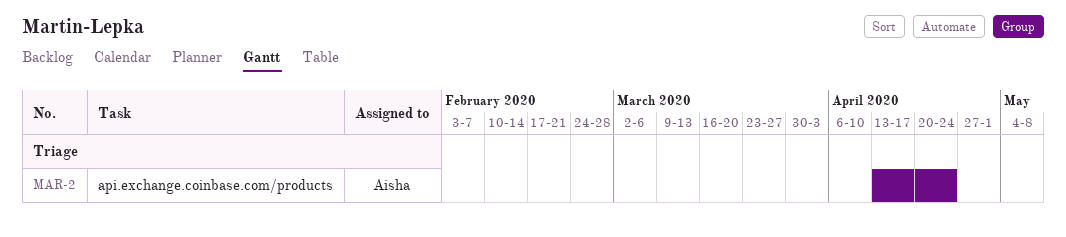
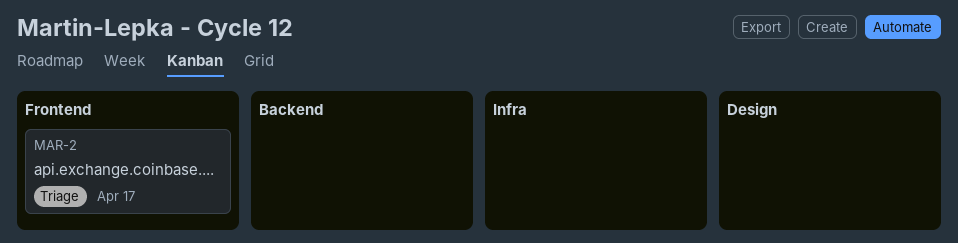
MAR-2, due: Apr 24 -> Apr 17

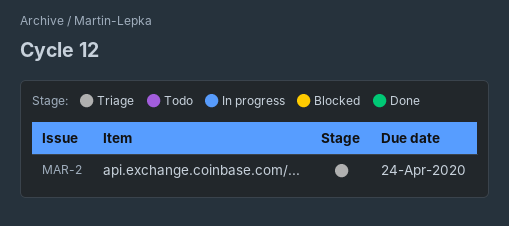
MAR-2, due: Apr 17 -> Apr 24

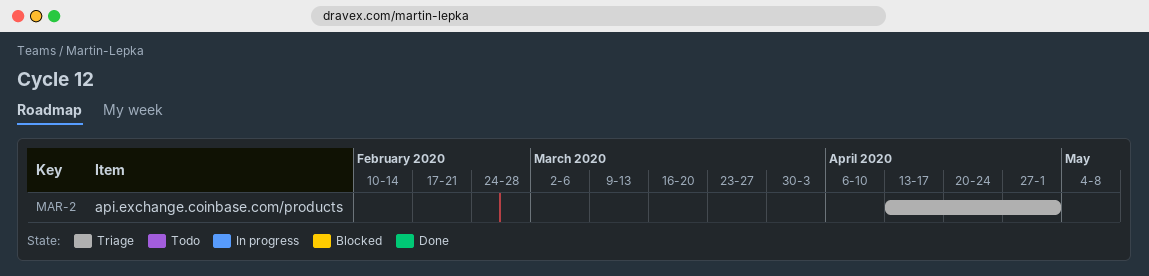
MAR-2, due: Apr 24 -> May 1

